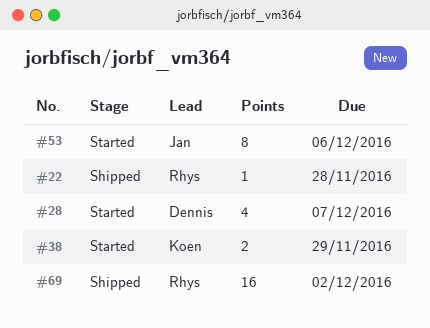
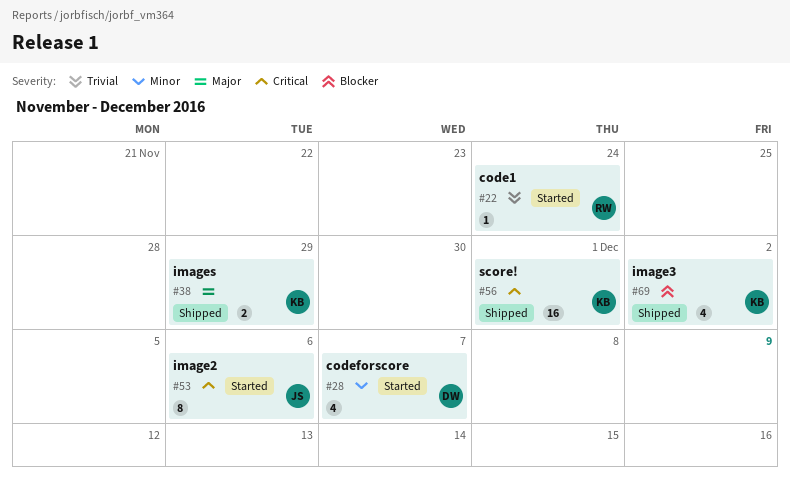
#22, status: Shipped -> Started
#22, due: Nov 28 -> Nov 24
#38, status: Started -> Shipped
#56: none -> present
#69, owner: Rhys -> Koen
#69, estimate: 16 -> 4

